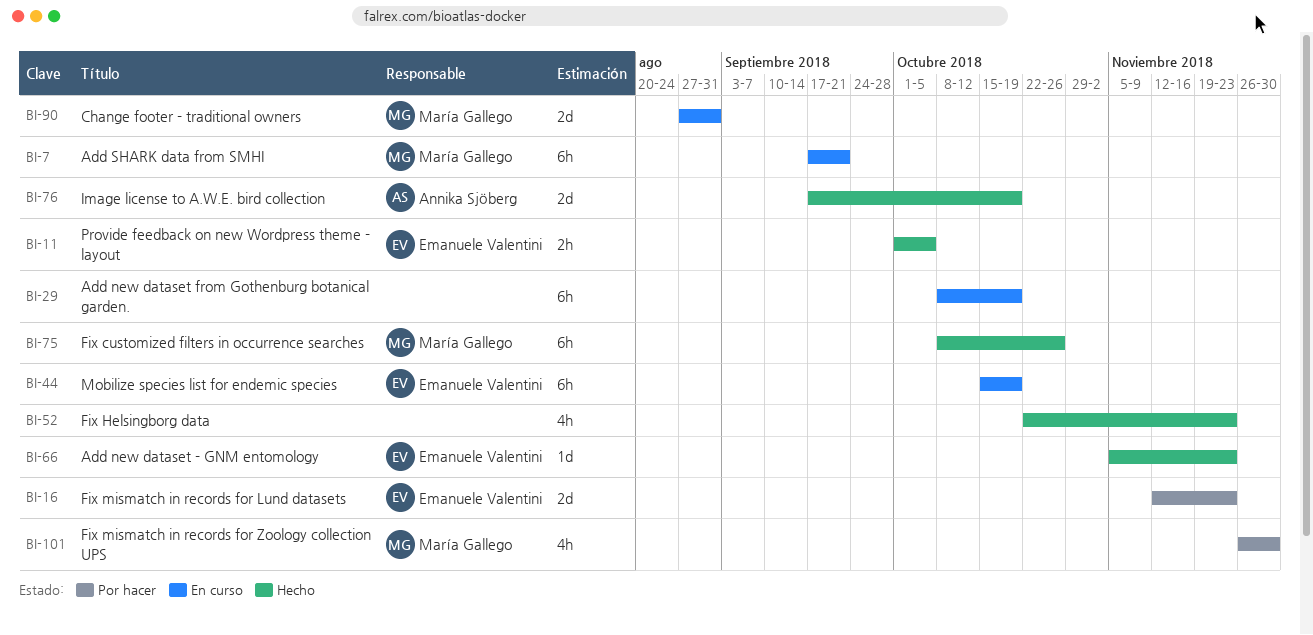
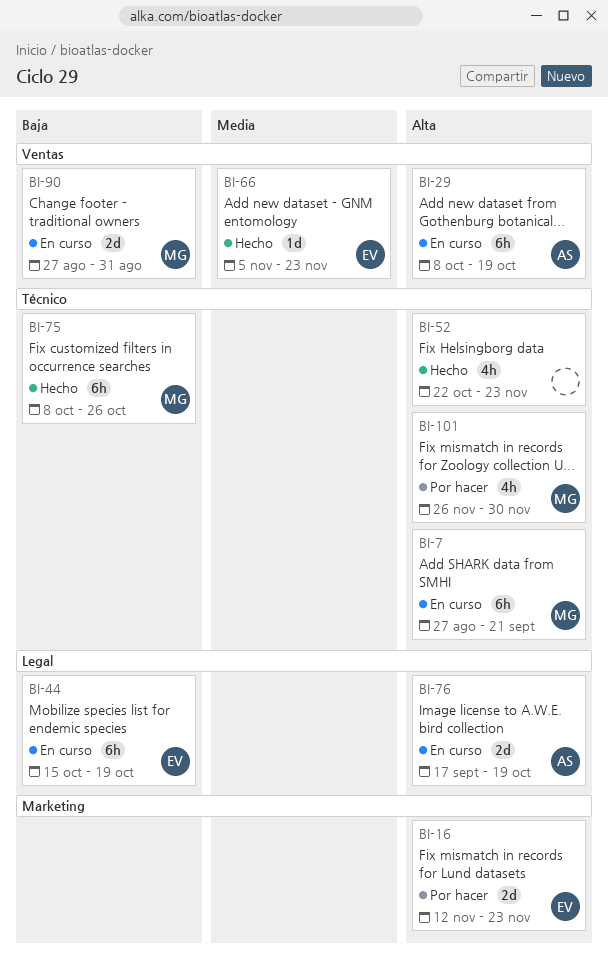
BI-7, start: Sep 17 -> Aug 27
BI-11: present -> none
BI-29, owner: none -> Annika Sjöberg
BI-76, status: Hecho -> En curso

